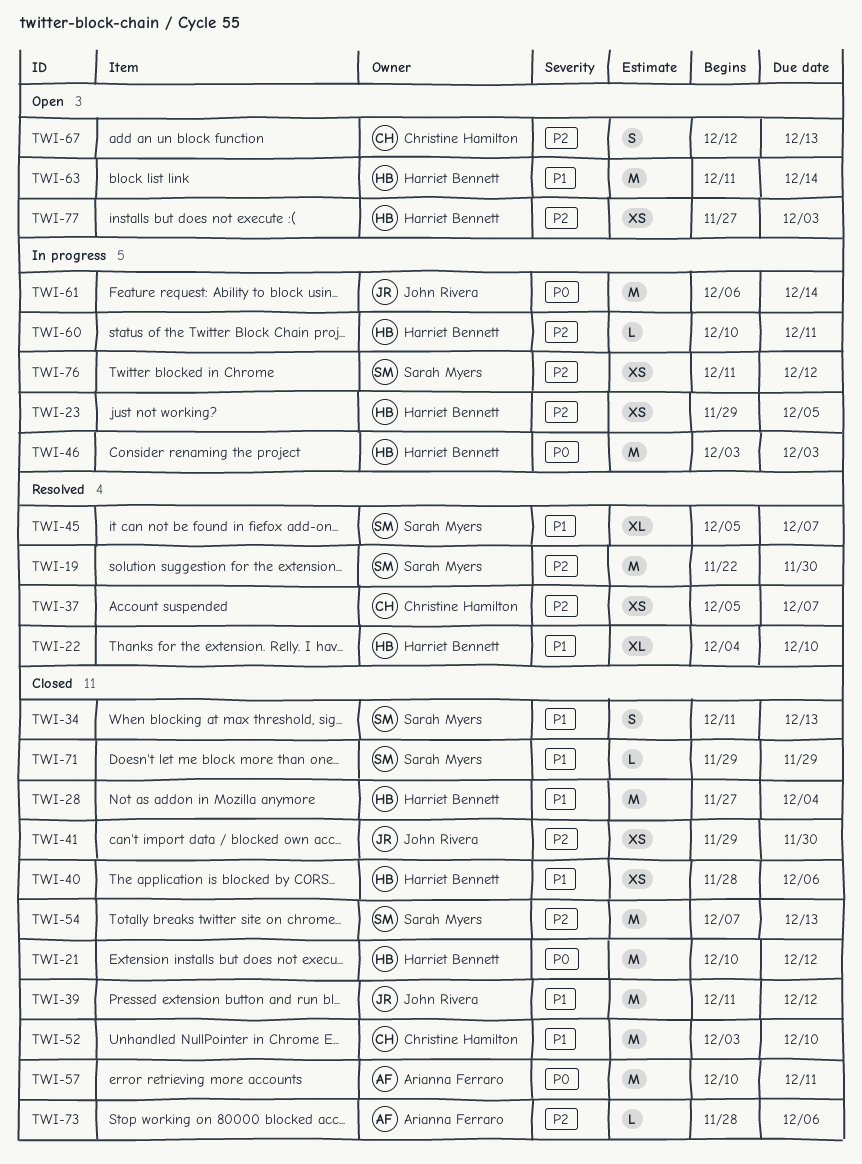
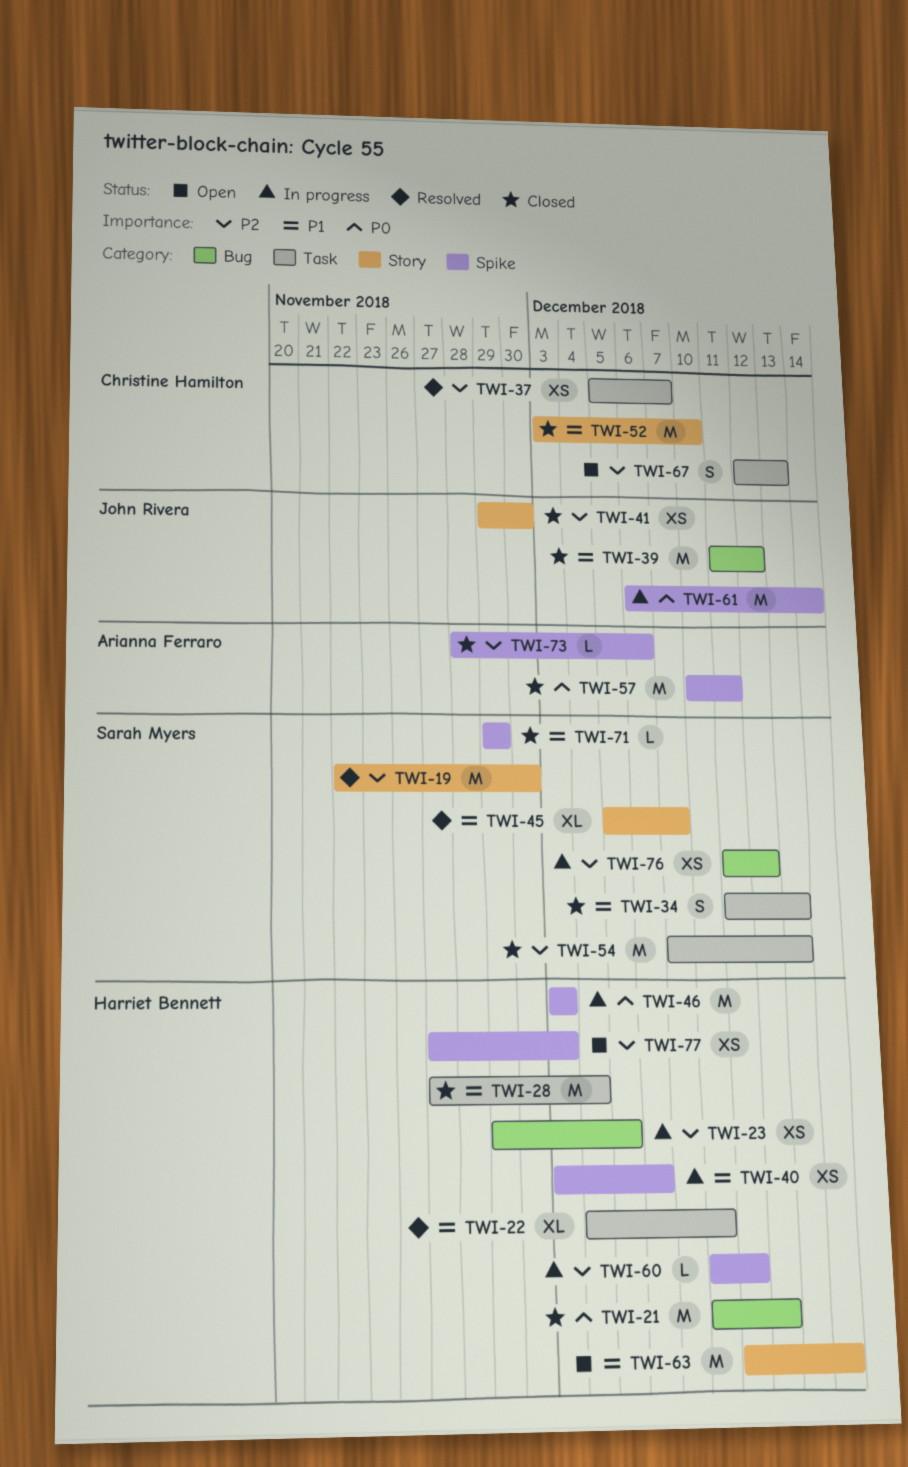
TWI-40, status: Closed -> In progress
TWI-40, start: Nov 28 -> Dec 3

